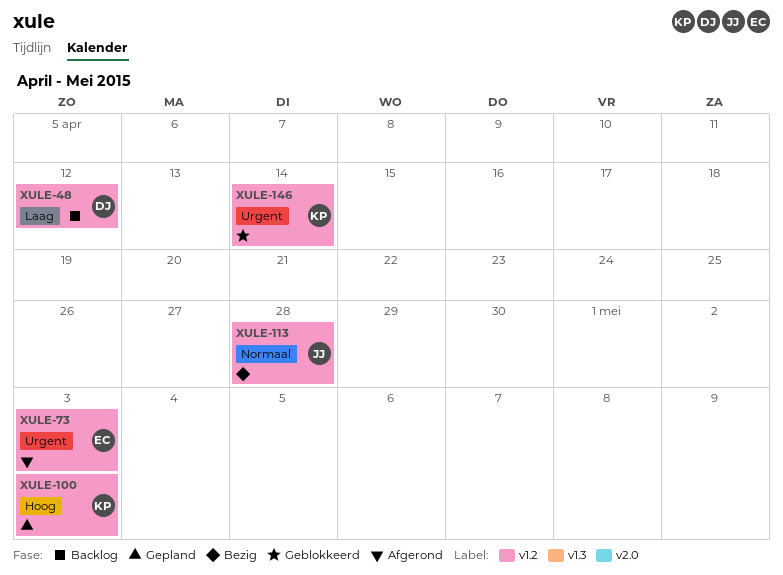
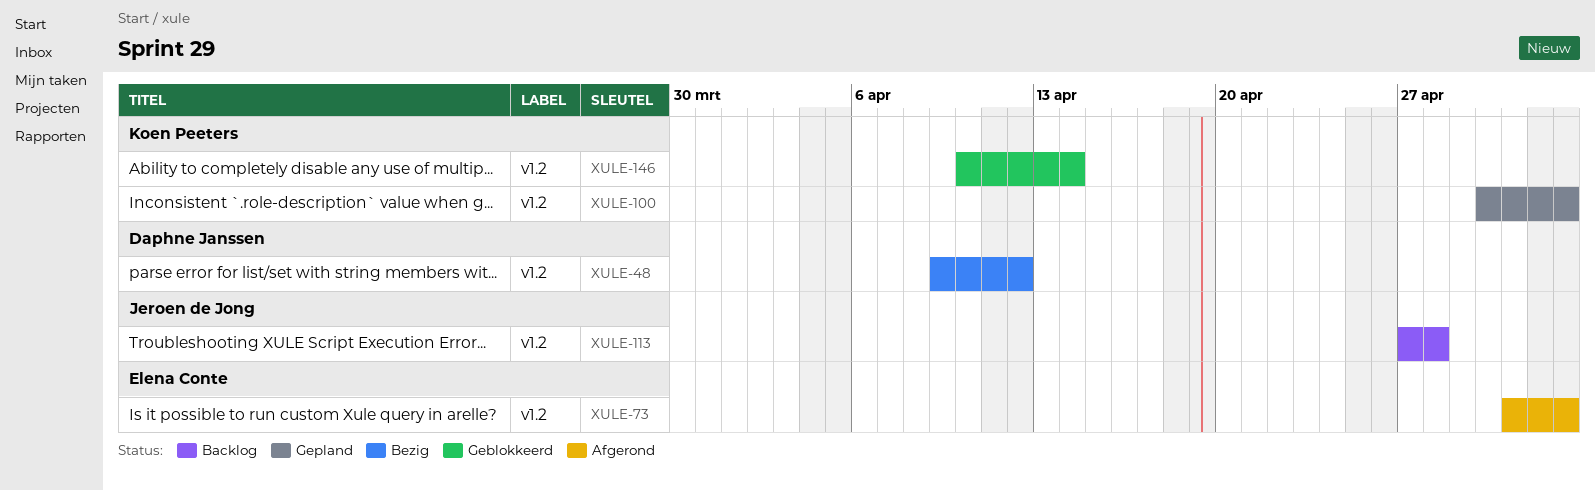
XULE-48, status: Backlog -> Bezig
XULE-113, status: Bezig -> Backlog

